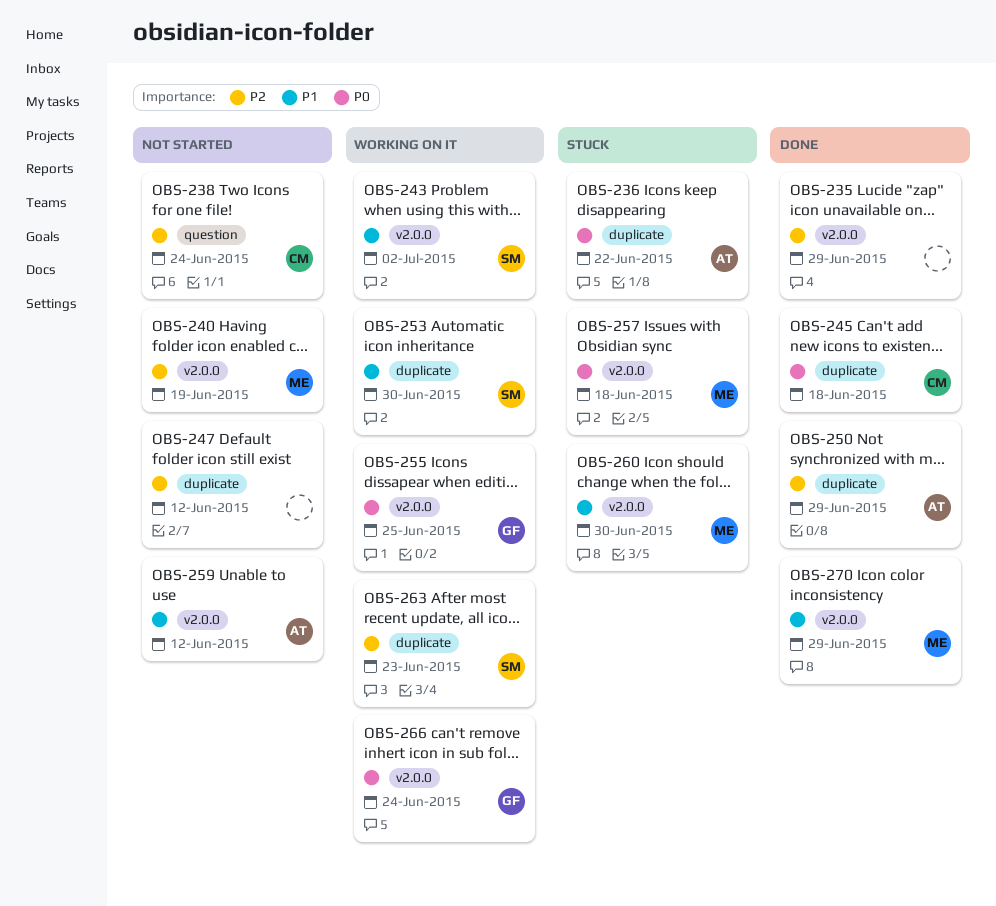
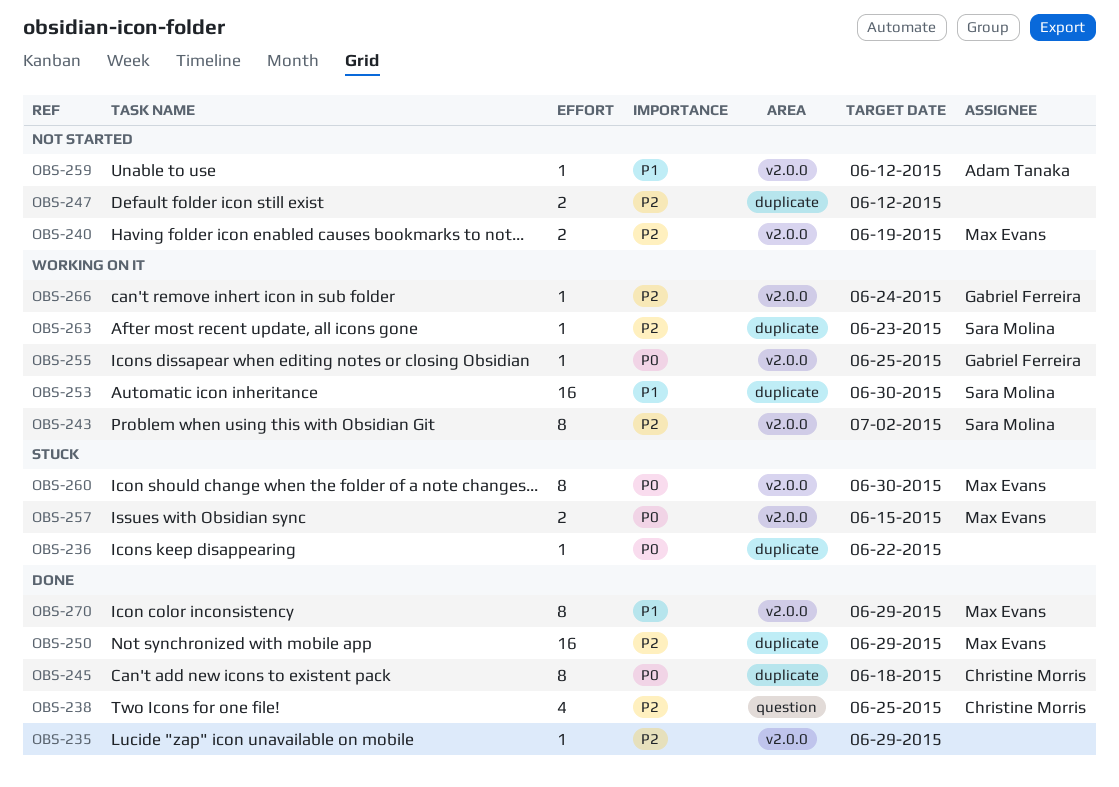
OBS-236, owner: Adam Tanaka -> none
OBS-238, status: Not started -> Done
OBS-238, due: Jun 24 -> Jun 25
OBS-243, priority: P1 -> P2
OBS-250, owner: Adam Tanaka -> Max Evans
OBS-257, due: Jun 18 -> Jun 15
OBS-260, priority: P1 -> P0
OBS-266, priority: P0 -> P2

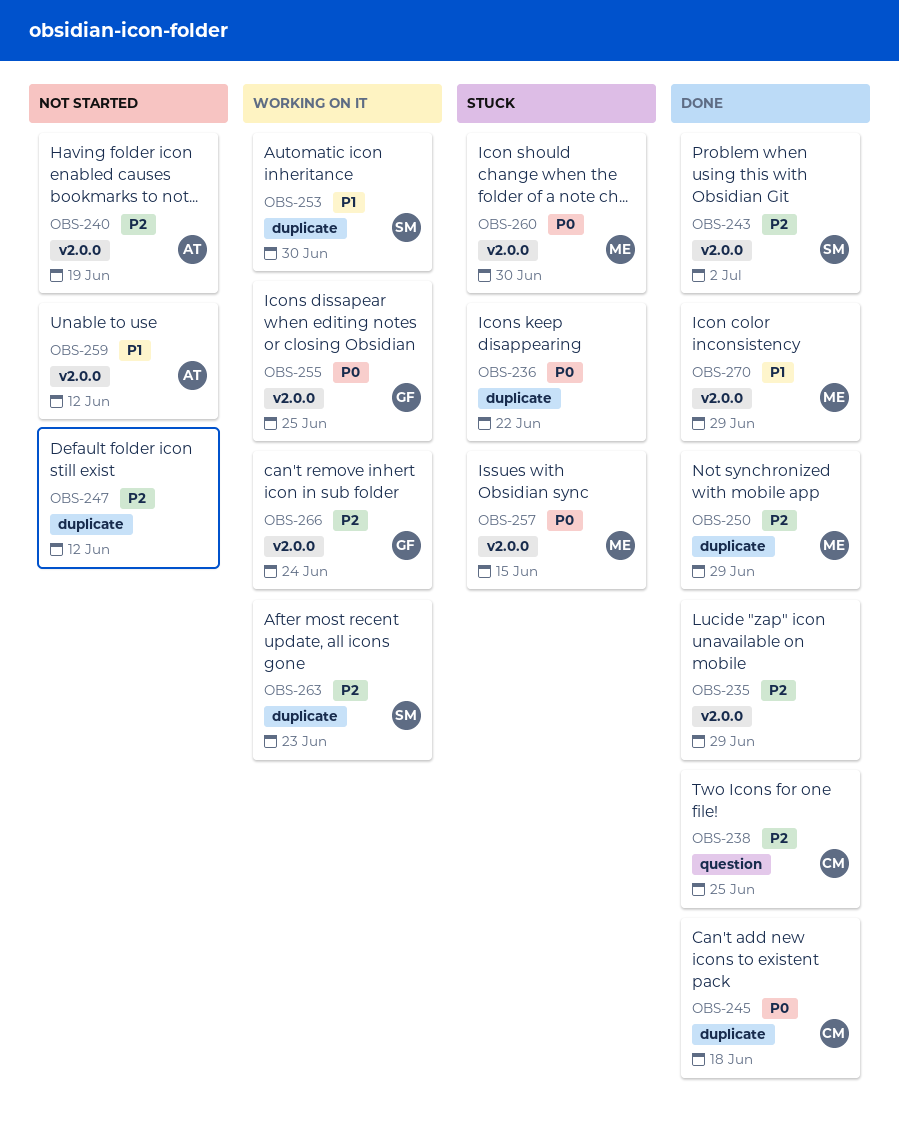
OBS-240, owner: Max Evans -> Adam Tanaka
OBS-243, status: Working on it -> Done

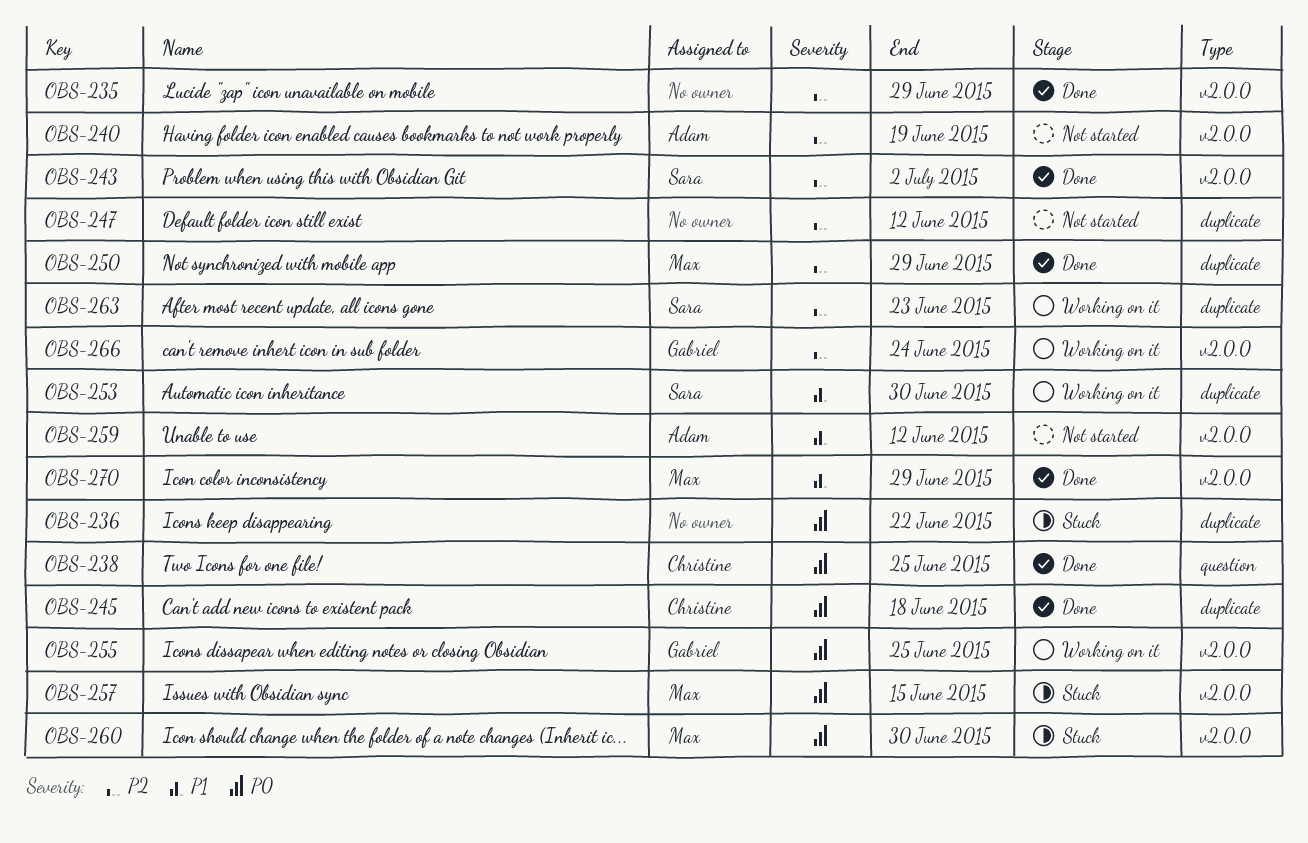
OBS-238, priority: P2 -> P0

